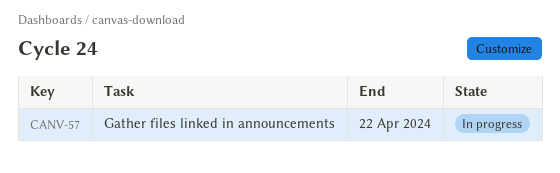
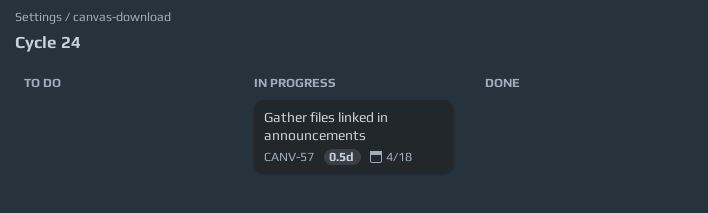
CANV-57, due: Apr 22 -> Apr 18

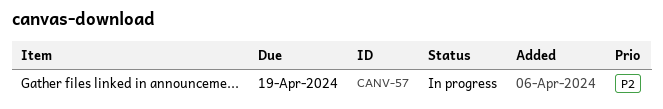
CANV-57, due: Apr 18 -> Apr 19

